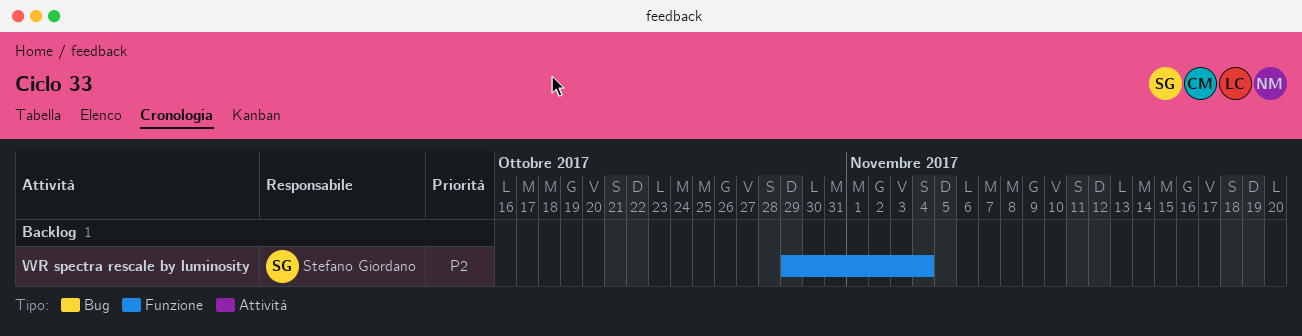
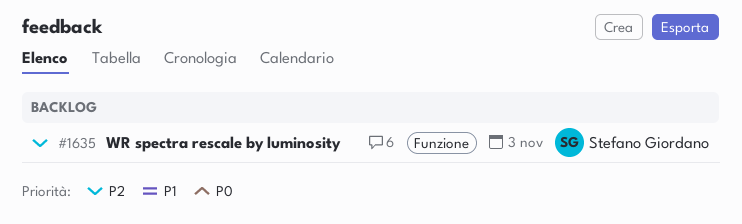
WR spectra rescale by luminosity, due: Nov 4 -> Nov 3

